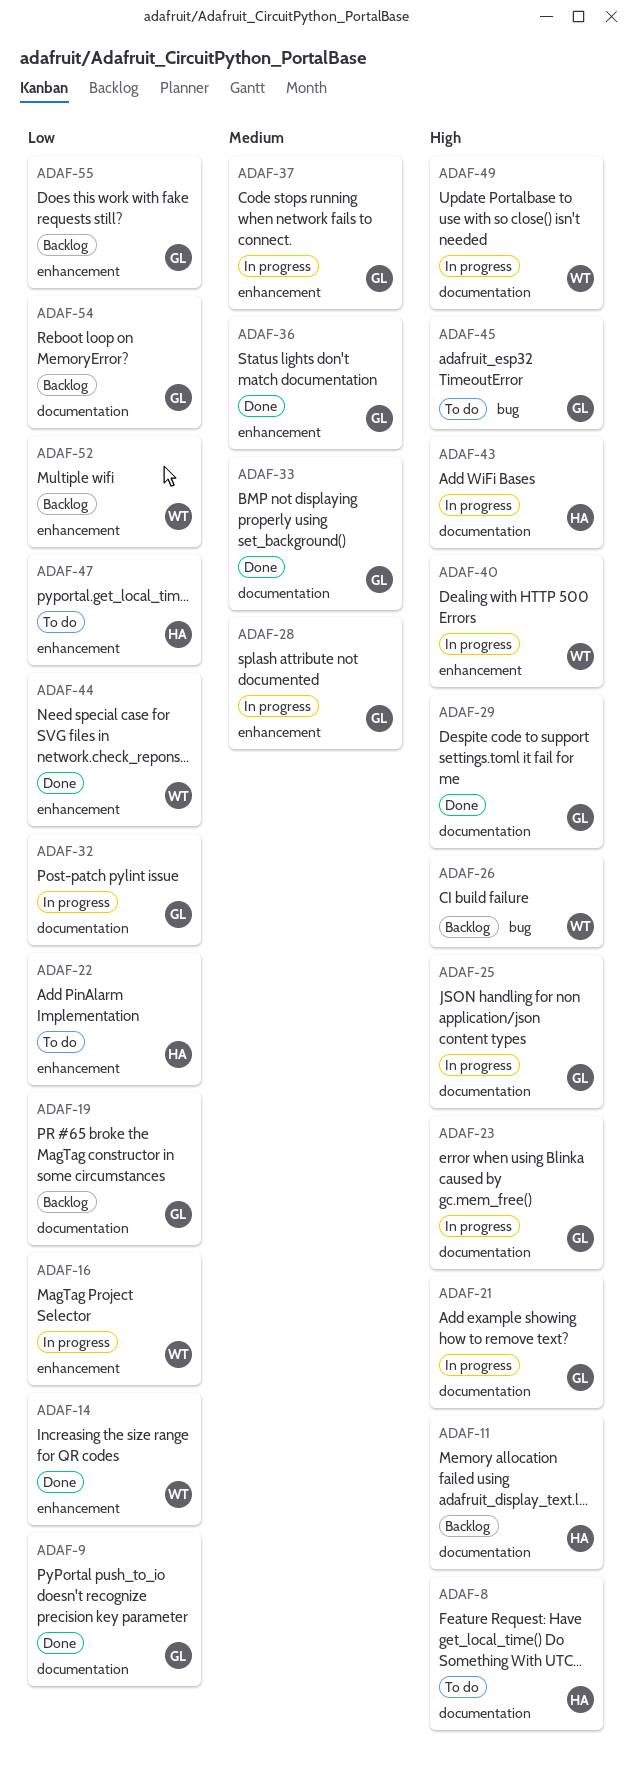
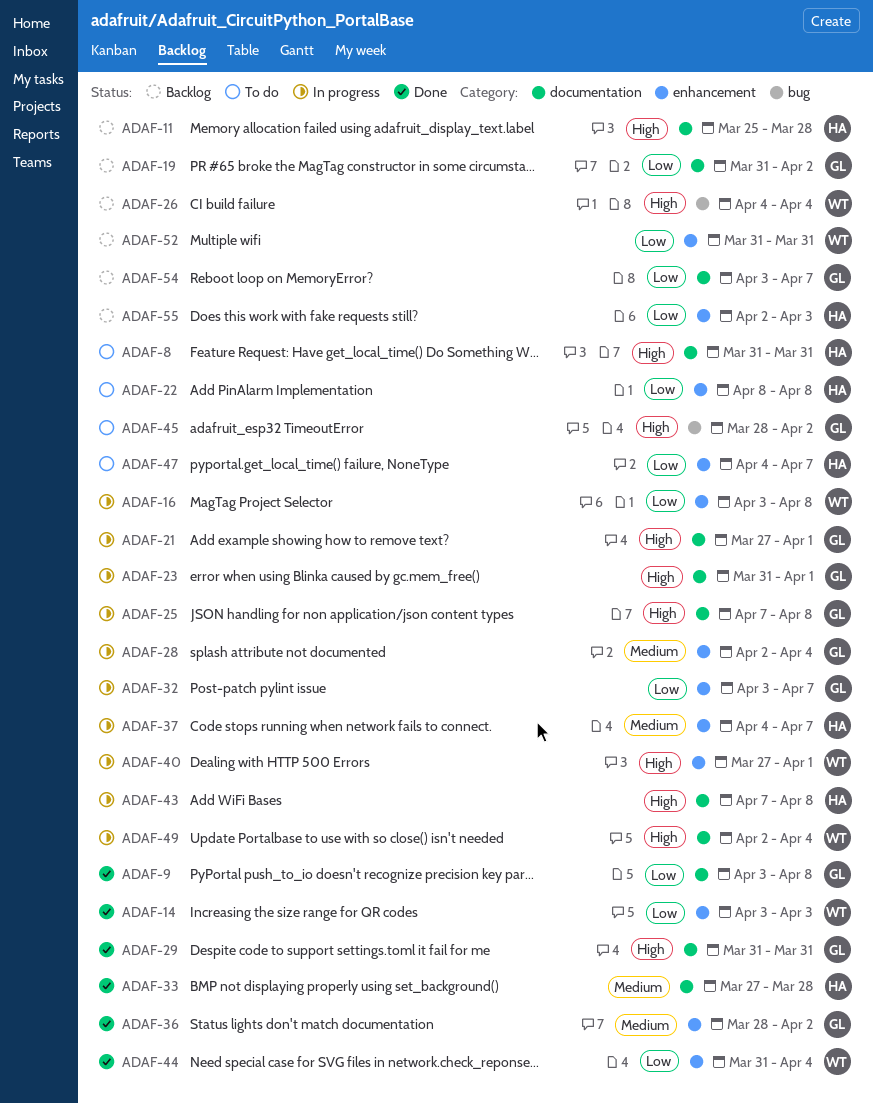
ADAF-32, label: documentation -> enhancement
ADAF-33, owner: GL -> HA
ADAF-37, owner: GL -> HA
ADAF-55, owner: GL -> HA

